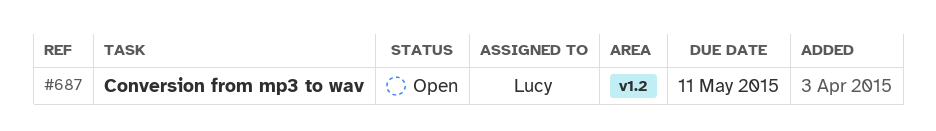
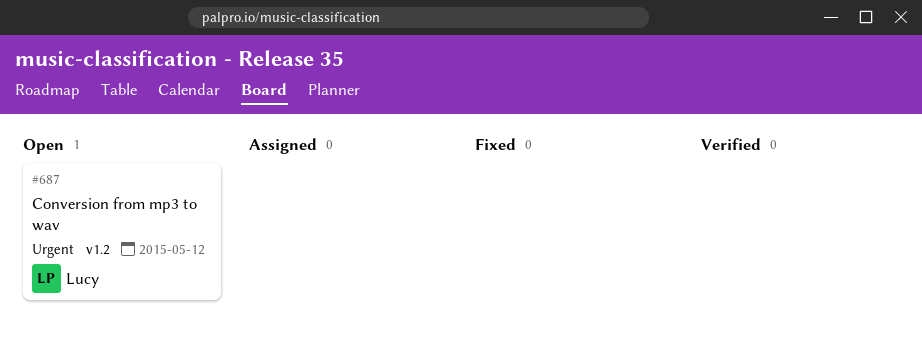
#687, due: May 11 -> May 12

